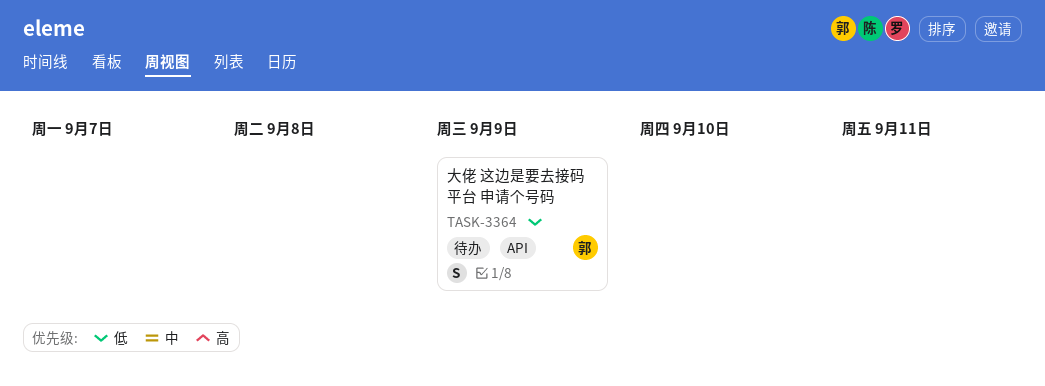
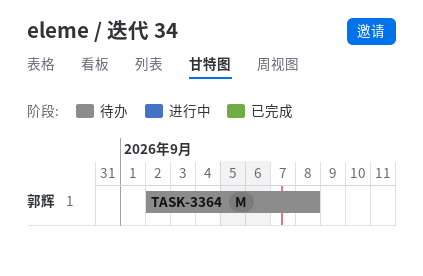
TASK-3364, estimate: S -> M
TASK-3364, due: Sep 9 -> Sep 8

